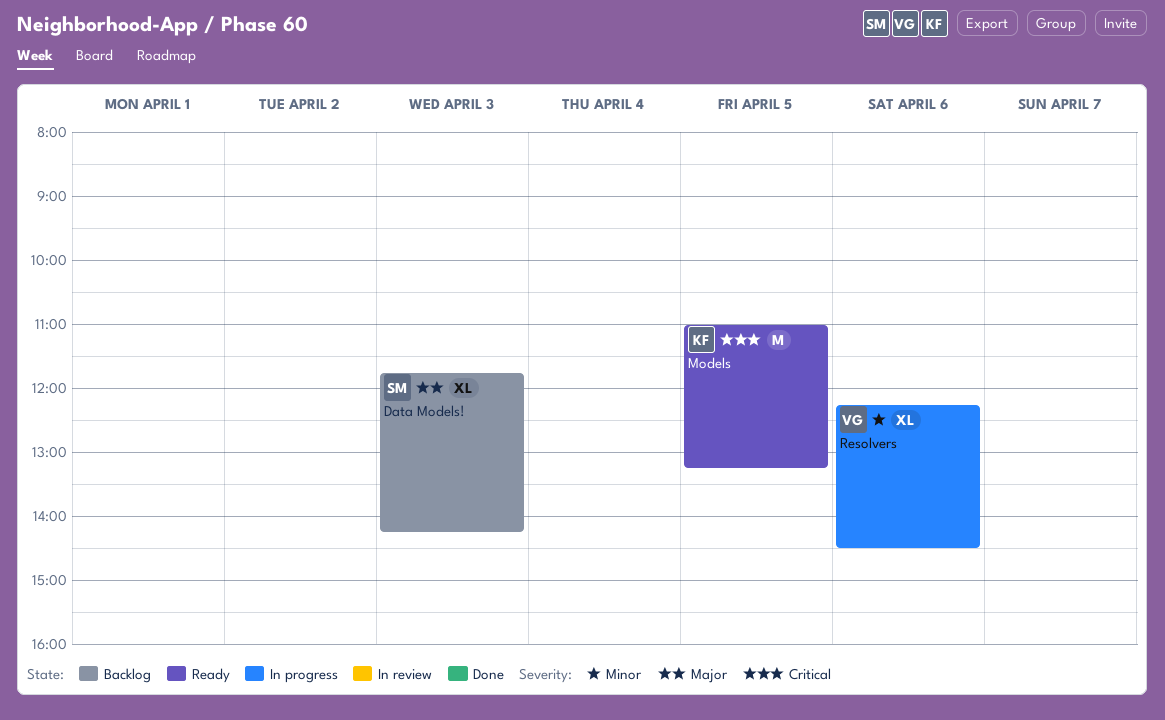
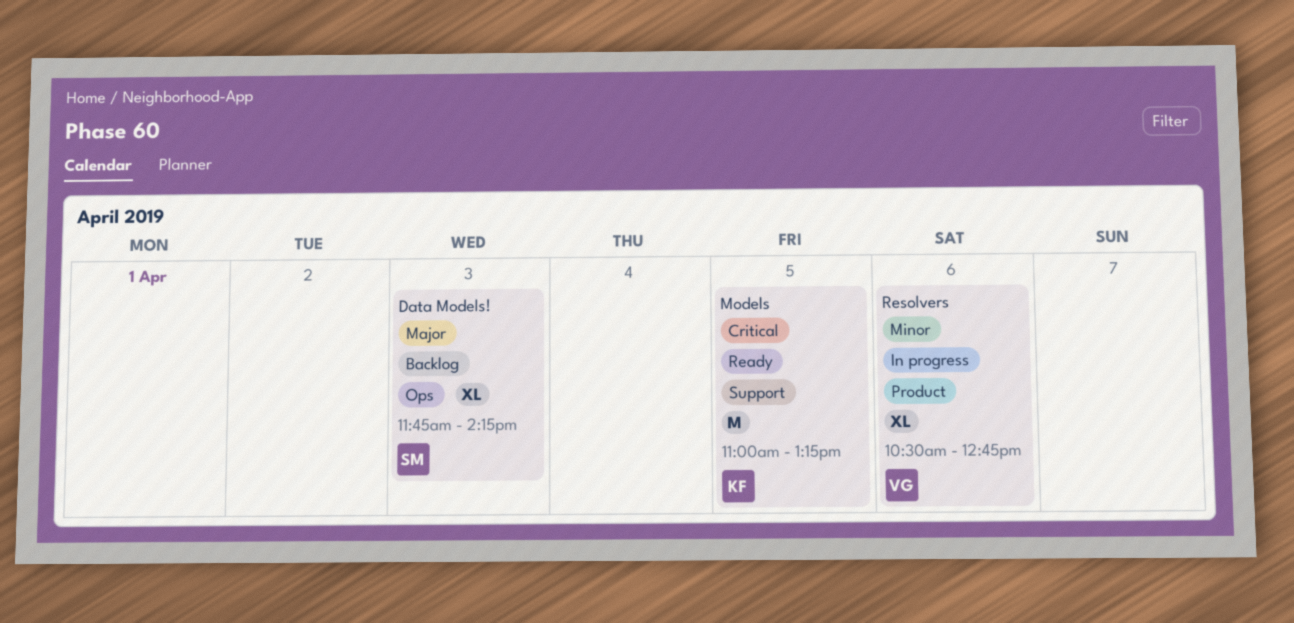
Resolvers, begins: 12:15 -> 10:30
Resolvers, ends: 14:30 -> 12:45

